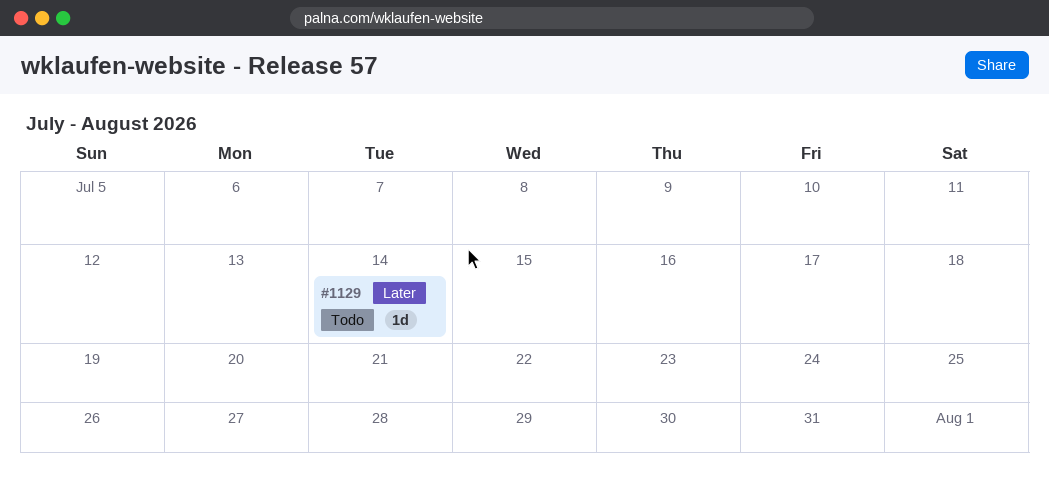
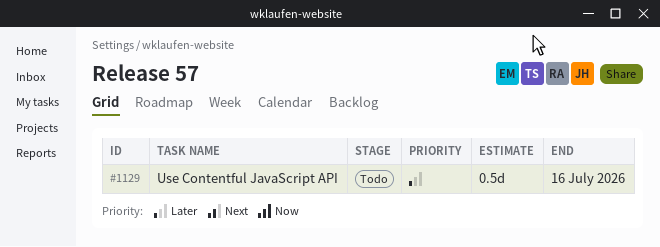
#1129, estimate: 1d -> 0.5d
#1129, due: Jul 14 -> Jul 16

